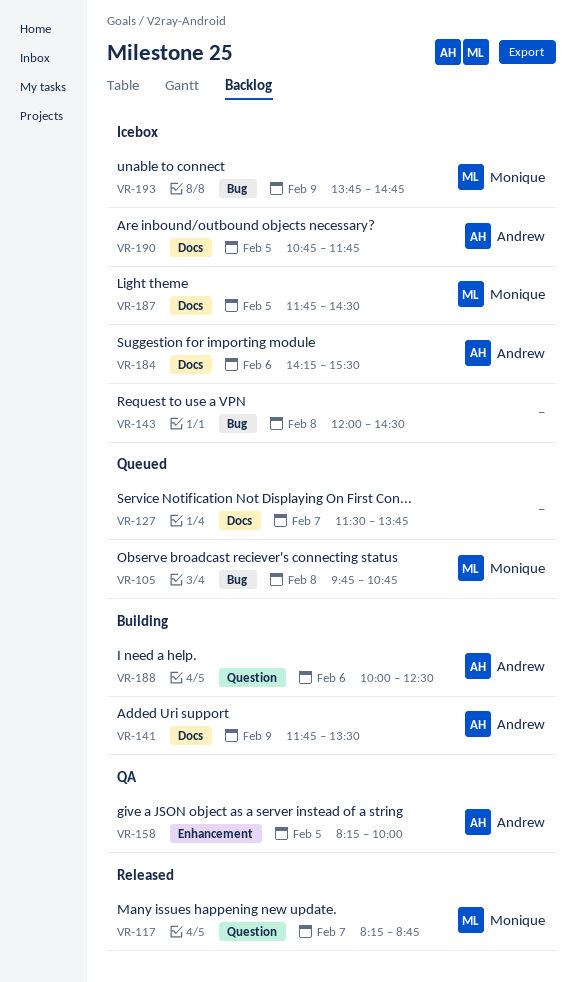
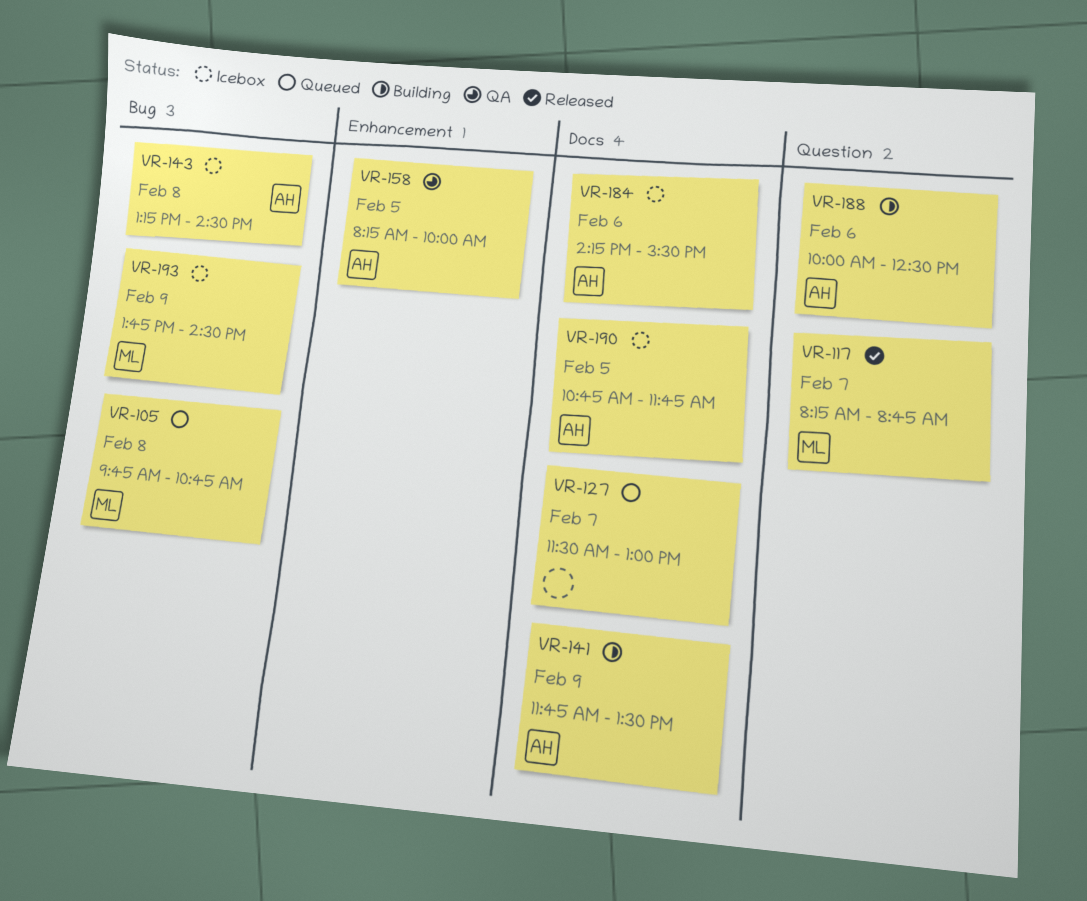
VR-127, ends: 13:45 -> 13:00
VR-143, owner: none -> Andrew
VR-143, begins: 12:00 -> 13:15
VR-187: present -> none
VR-193, ends: 14:45 -> 14:30

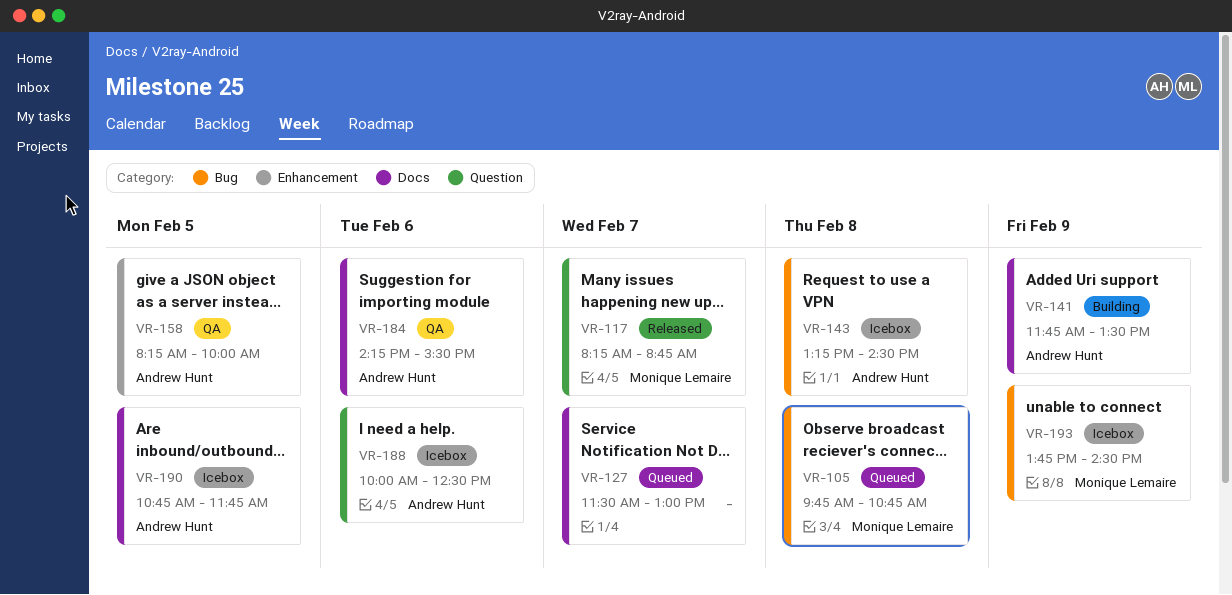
VR-184, status: Icebox -> QA
VR-188, status: Building -> Icebox

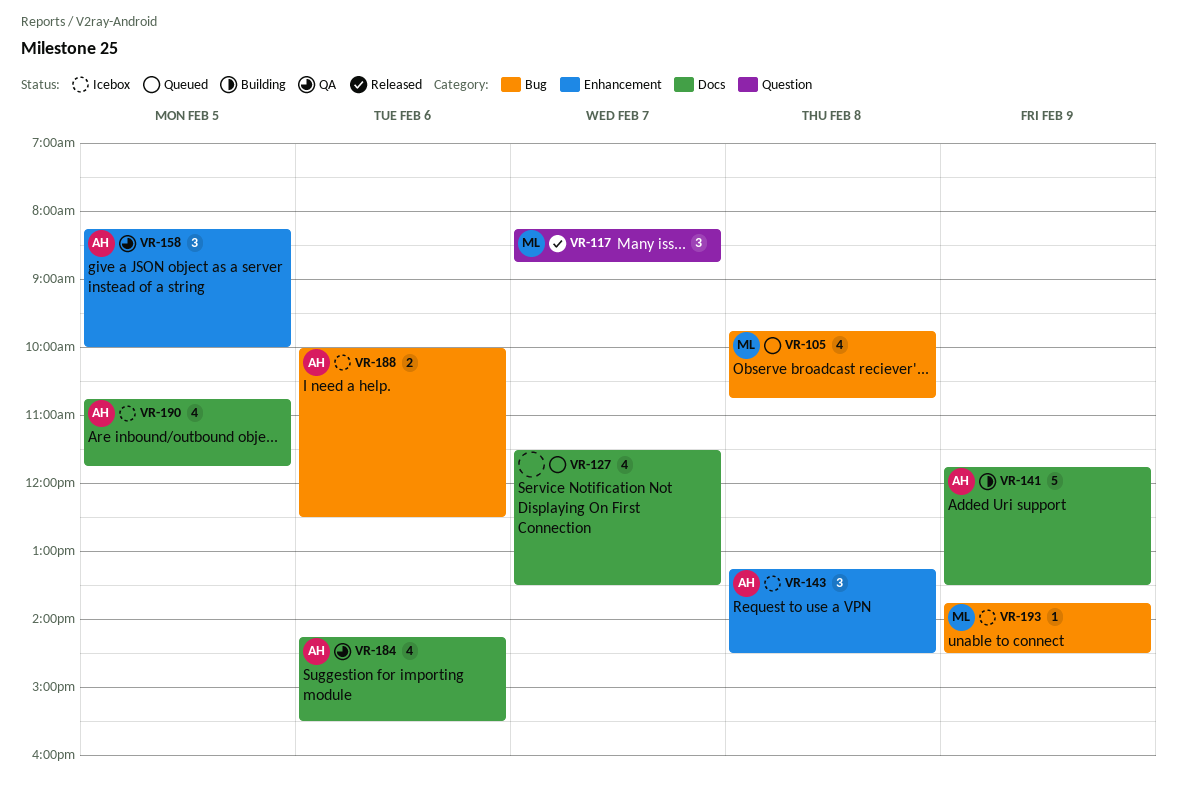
VR-127, ends: 13:00 -> 13:30
VR-143, label: Bug -> Enhancement
VR-188, label: Question -> Bug

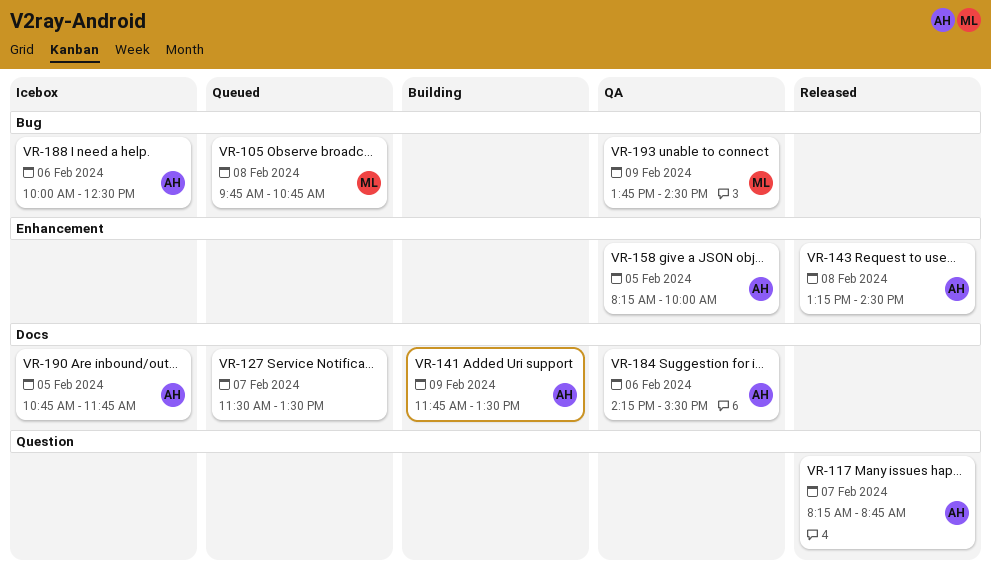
VR-117, owner: ML -> AH
VR-143, status: Icebox -> Released
VR-193, status: Icebox -> QA

